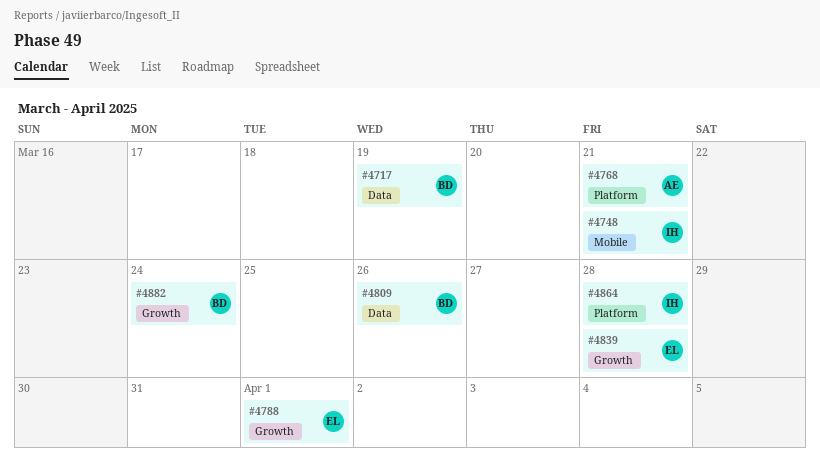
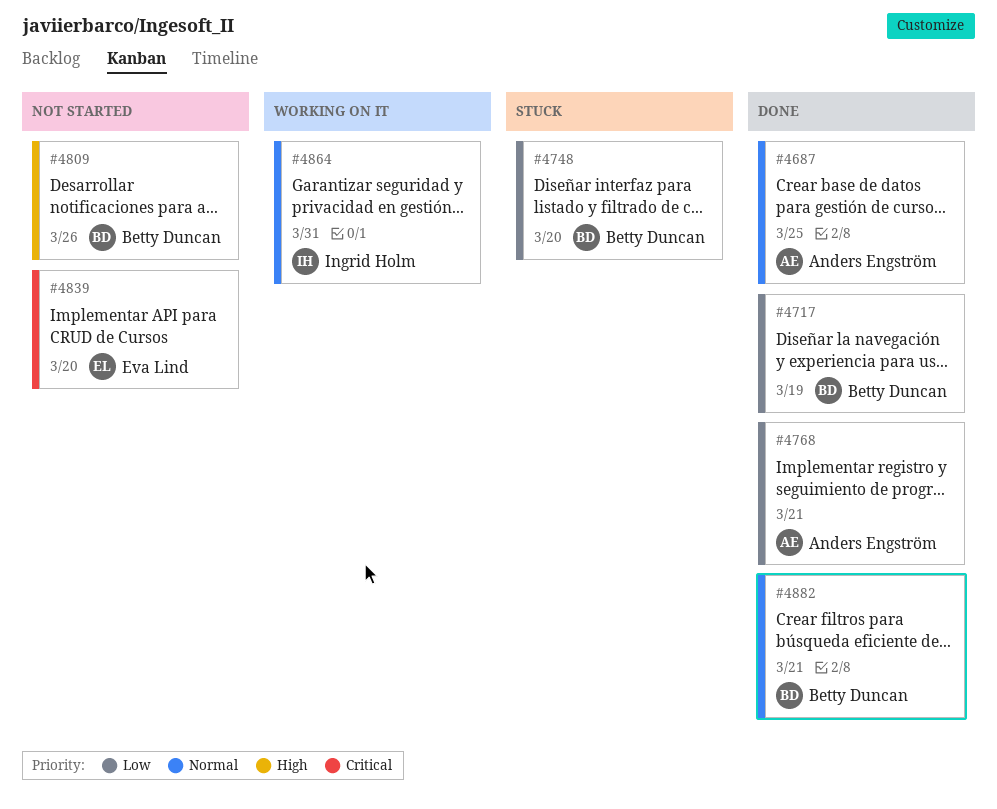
#4687: none -> present
#4748, owner: Ingrid Holm -> Betty Duncan
#4748, due: Mar 21 -> Mar 20
#4788: present -> none
#4839, due: Mar 28 -> Mar 20
#4864, due: Mar 28 -> Mar 31
#4882, due: Mar 24 -> Mar 21

